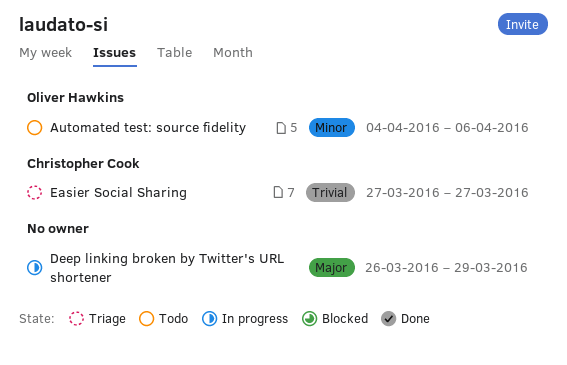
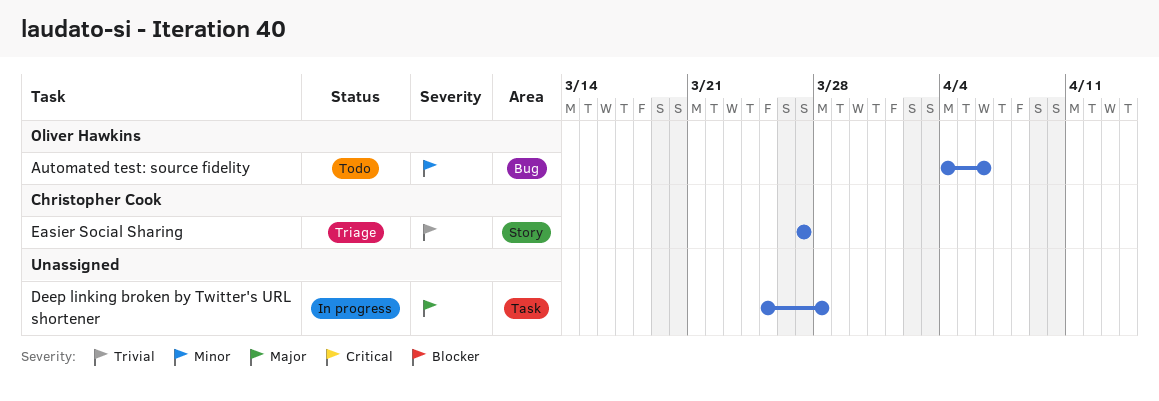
Deep linking broken by Twitter's URL shortener, start: Mar 26 -> Mar 25
Deep linking broken by Twitter's URL shortener, due: Mar 29 -> Mar 28

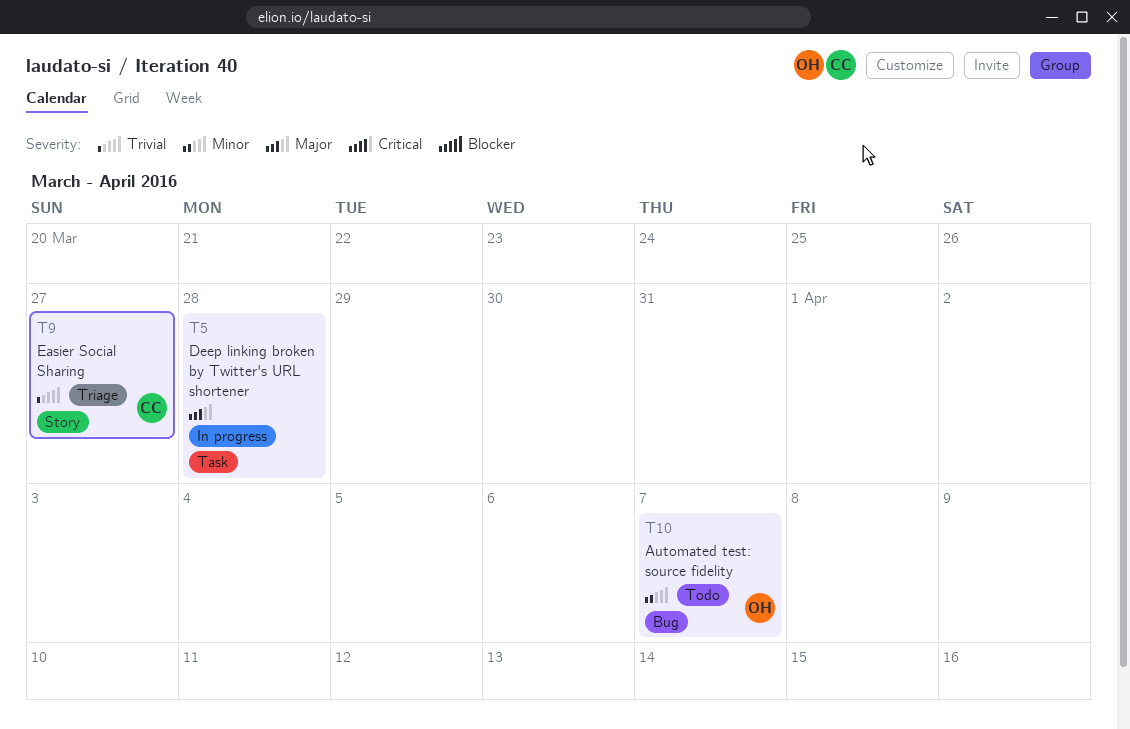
Automated test: source fidelity, due: Apr 6 -> Apr 7

